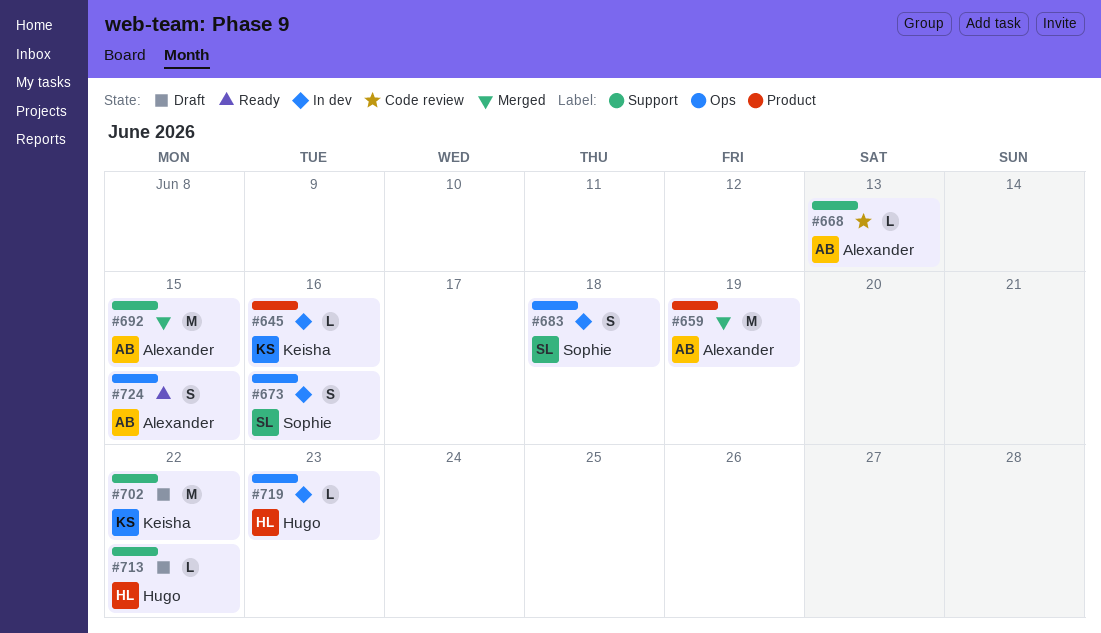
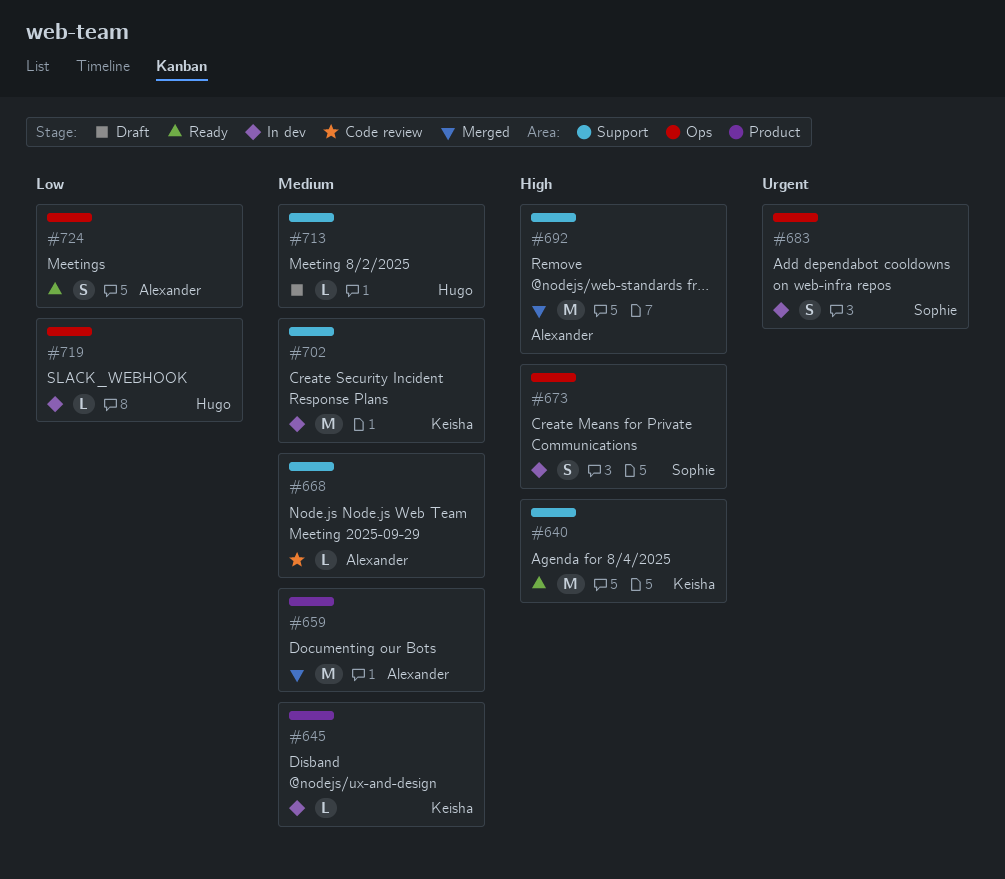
#640: none -> present
#702, status: Draft -> In dev

